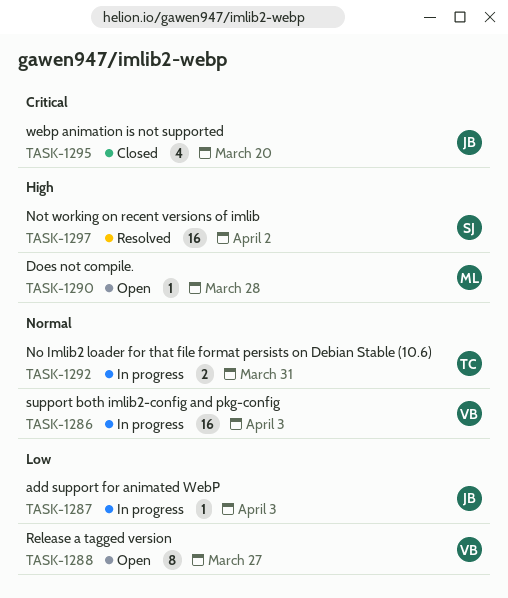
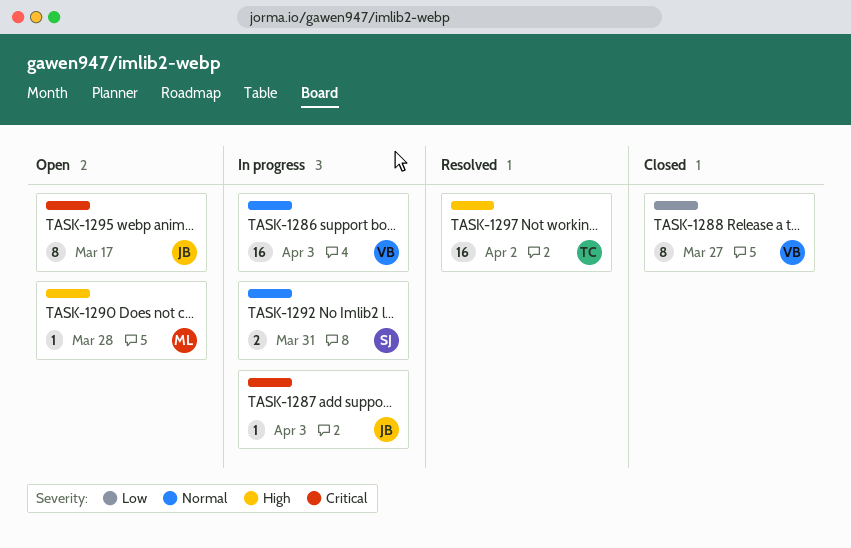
TASK-1287, priority: Low -> Critical
TASK-1288, status: Open -> Closed
TASK-1292, owner: TC -> SJ
TASK-1295, status: Closed -> Open
TASK-1295, estimate: 4 -> 8
TASK-1295, due: Mar 20 -> Mar 17
TASK-1297, owner: SJ -> TC

